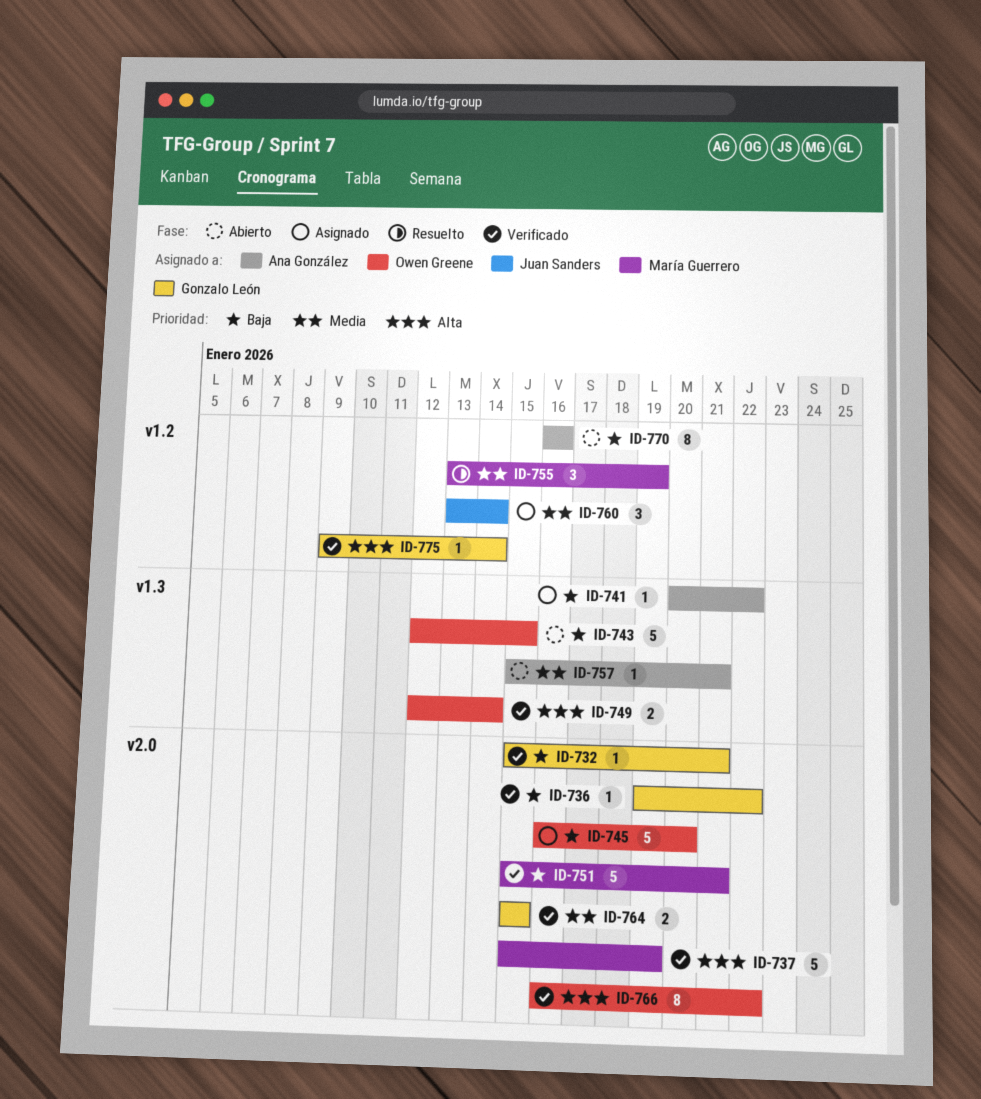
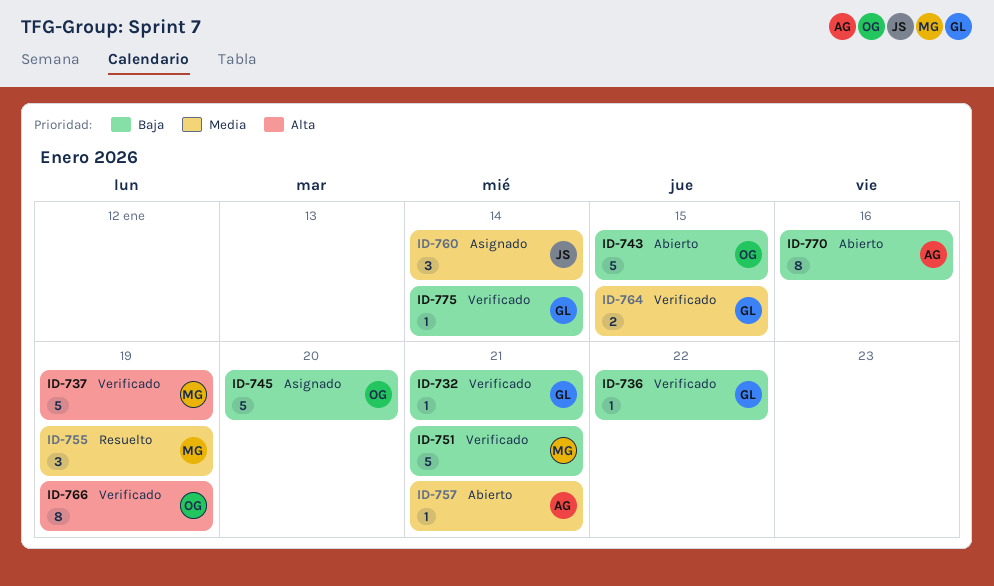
ID-741: present -> none
ID-749: present -> none
ID-766, due: Jan 22 -> Jan 19
ID-775, priority: Alta -> Baja

